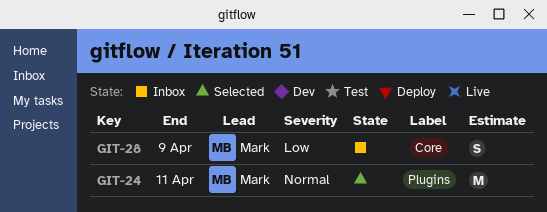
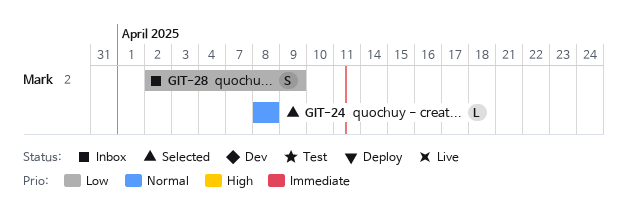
GIT-24, estimate: M -> L
GIT-24, due: Apr 11 -> Apr 8

